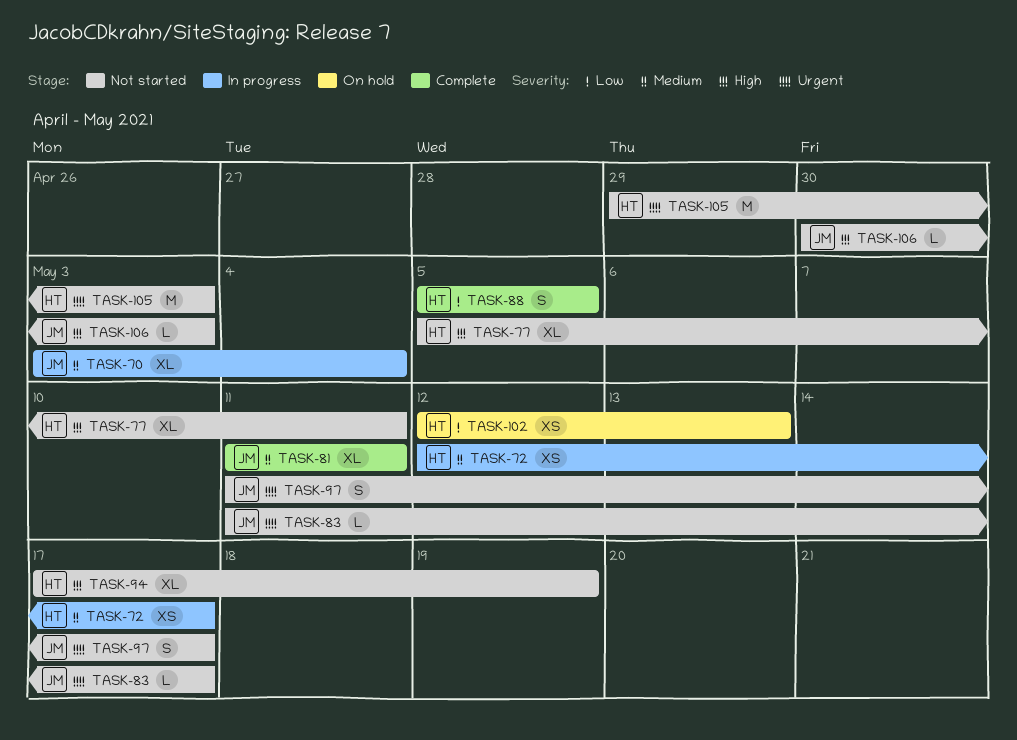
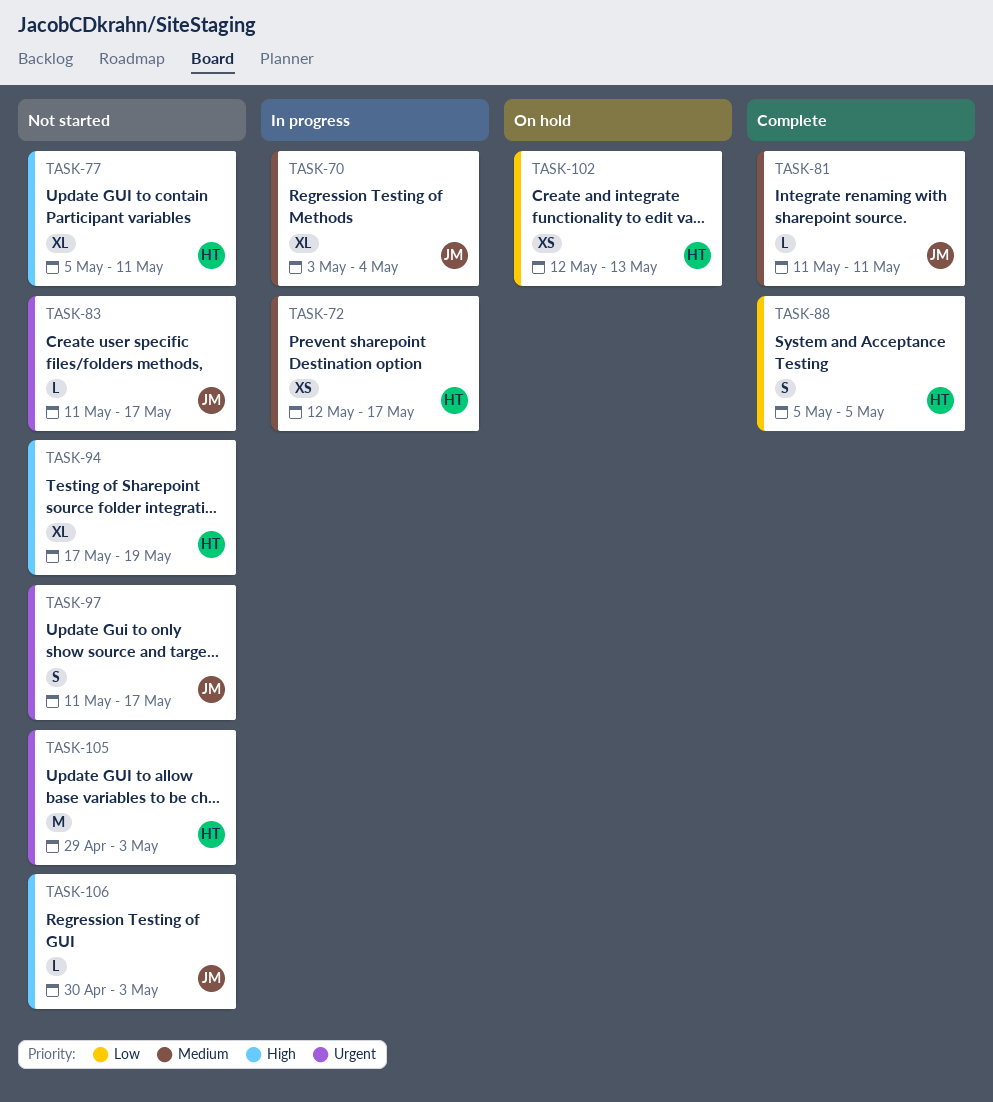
TASK-81, estimate: XL -> L

